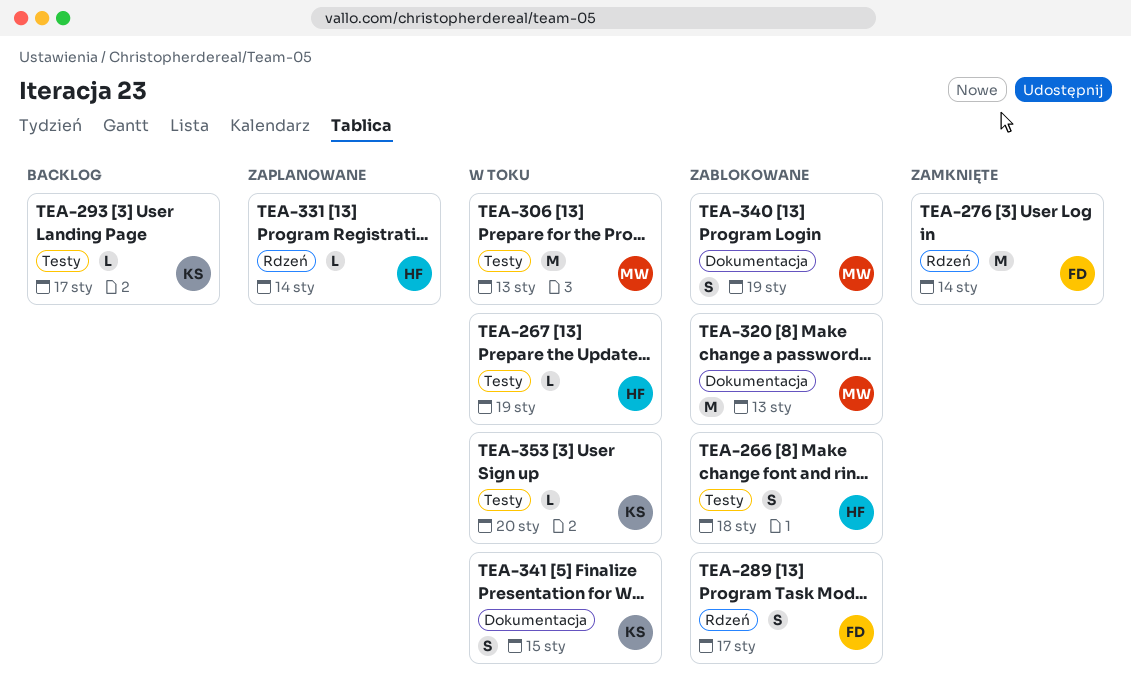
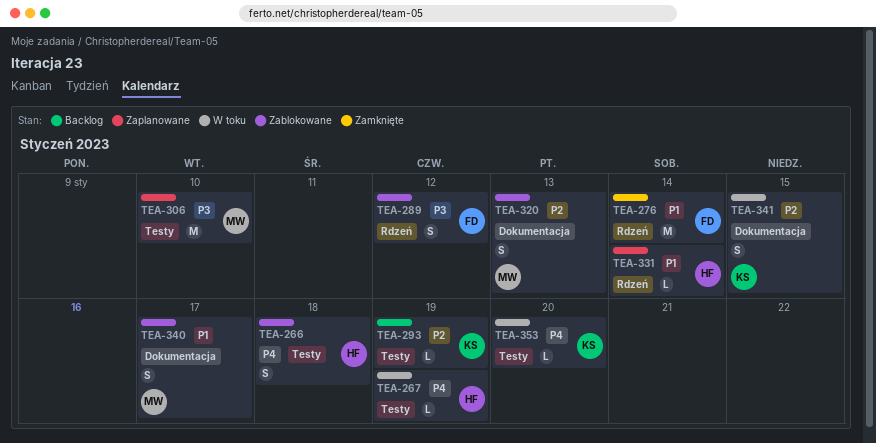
TEA-289, due: Jan 17 -> Jan 12
TEA-293, due: Jan 17 -> Jan 19
TEA-306, status: W toku -> Zaplanowane
TEA-306, due: Jan 13 -> Jan 10
TEA-320, estimate: M -> S
TEA-340, due: Jan 19 -> Jan 17

